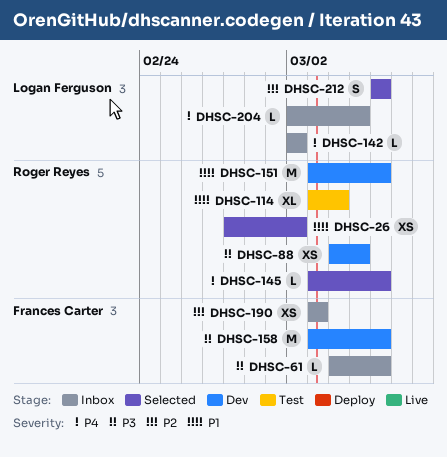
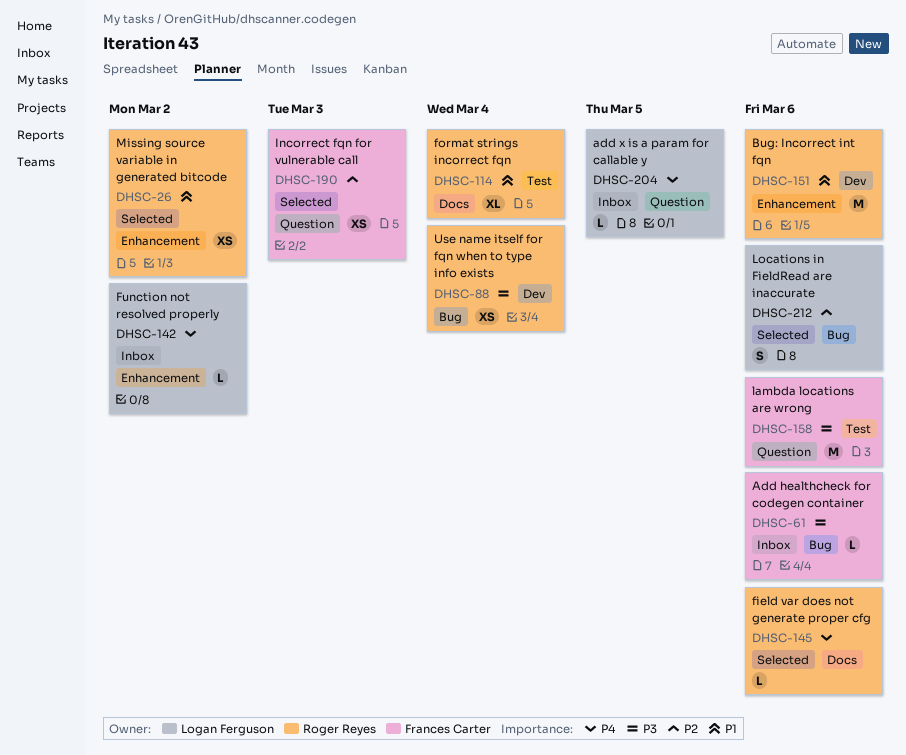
DHSC-88, due: Mar 5 -> Mar 4
DHSC-158, status: Dev -> Test
DHSC-190, status: Inbox -> Selected

